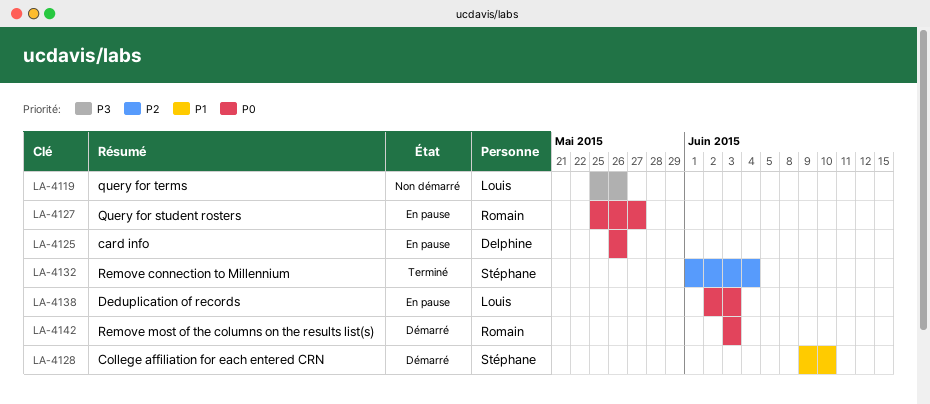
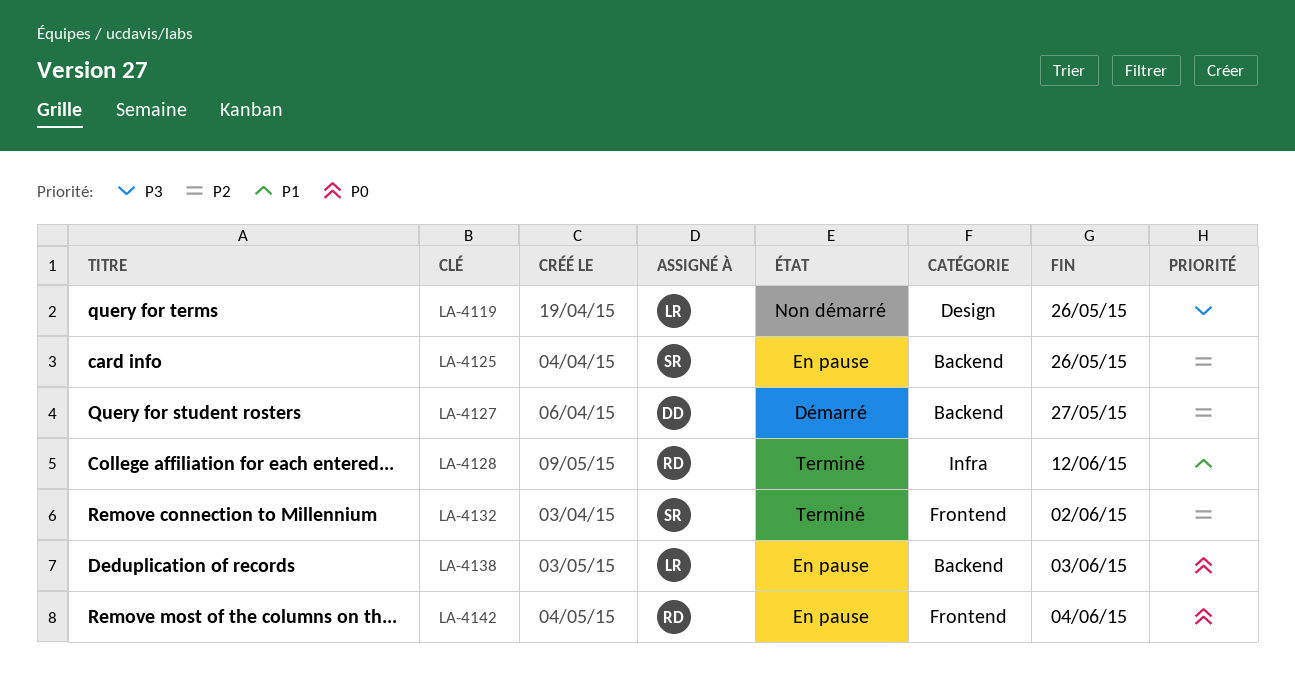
LA-4125, owner: Delphine -> Stéphane
LA-4125, priority: P0 -> P2
LA-4127, status: En pause -> Démarré
LA-4127, owner: Romain -> Delphine
LA-4127, priority: P0 -> P2
LA-4128, status: Démarré -> Terminé
LA-4128, owner: Stéphane -> Romain
LA-4128, due: Jun 10 -> Jun 12
LA-4132, due: Jun 4 -> Jun 2
LA-4142, status: Démarré -> En pause
LA-4142, due: Jun 3 -> Jun 4

